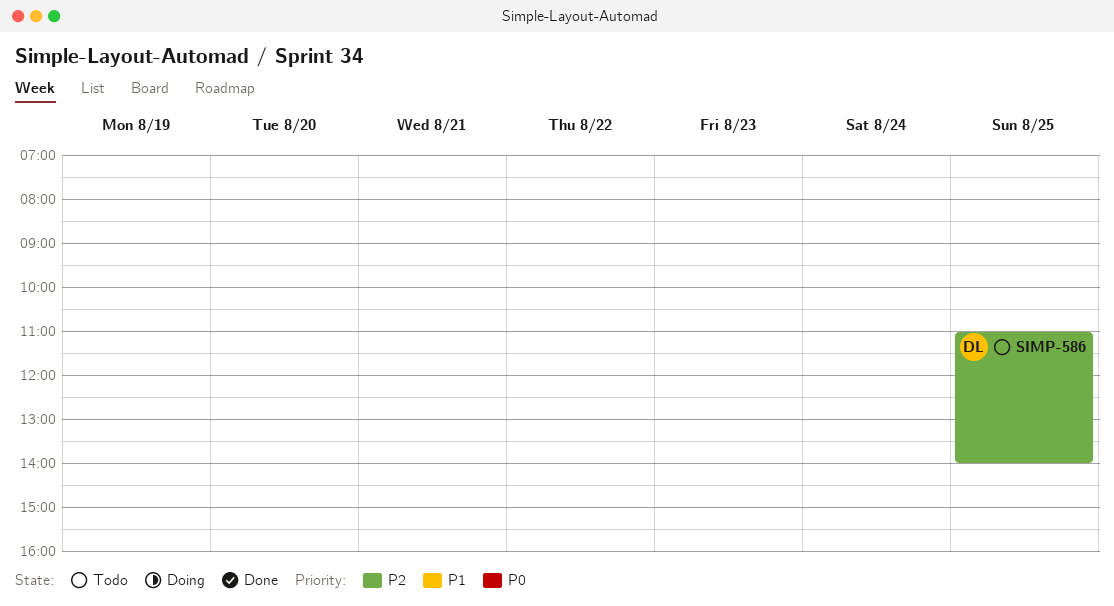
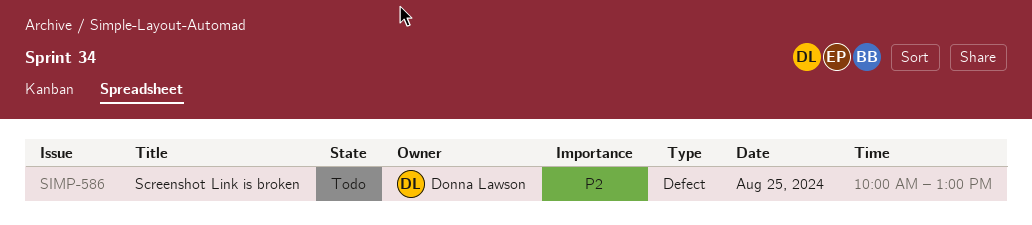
SIMP-586, begins: 11:00 -> 10:00
SIMP-586, ends: 14:00 -> 13:00

